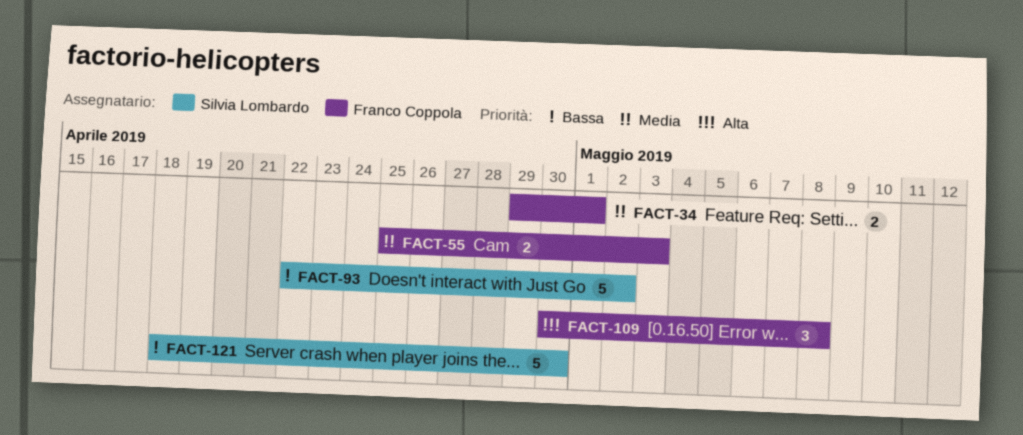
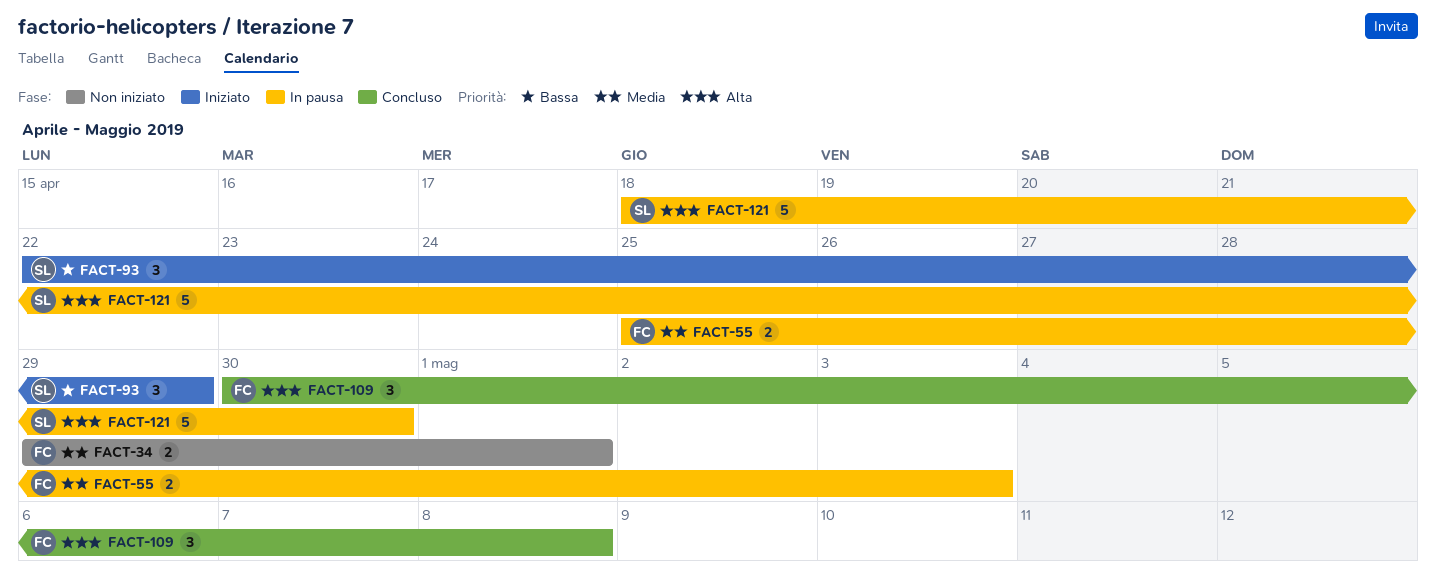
FACT-93, estimate: 5 -> 3
FACT-93, due: May 2 -> Apr 29
FACT-121, priority: Bassa -> Alta

